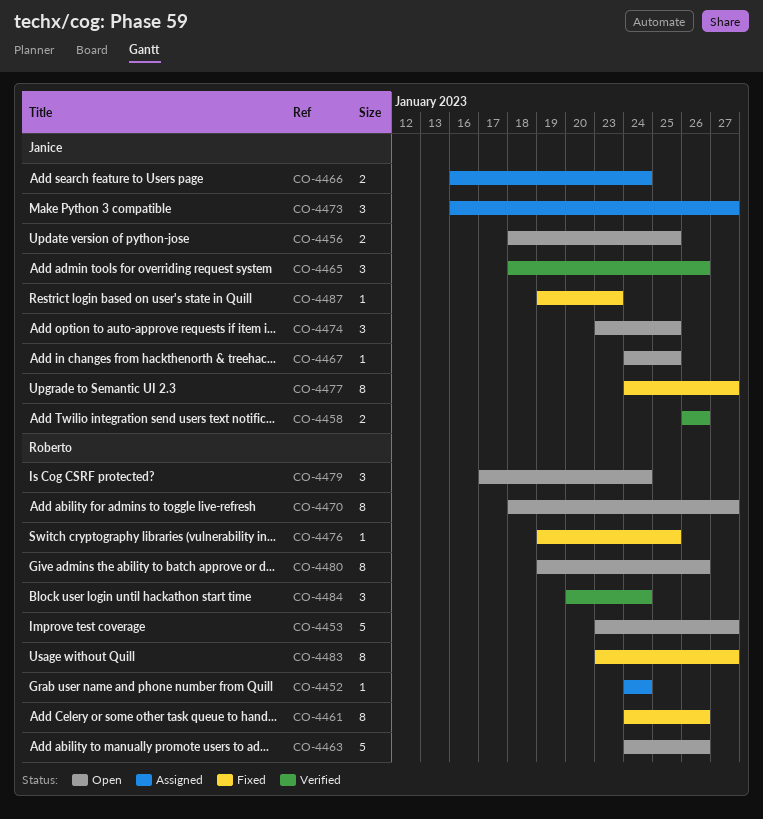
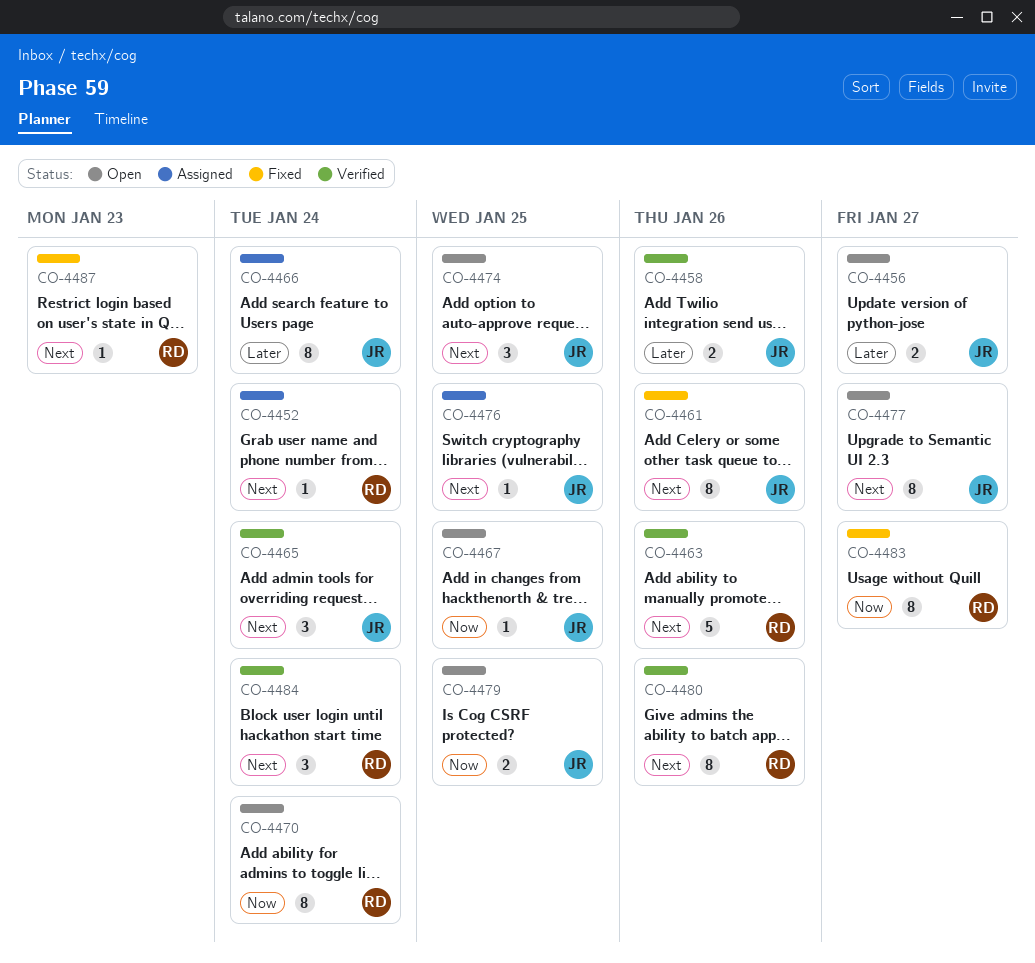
CO-4453: present -> none
CO-4456, due: Jan 25 -> Jan 27
CO-4461, owner: Roberto -> Janice
CO-4463, status: Open -> Verified
CO-4465, due: Jan 26 -> Jan 24
CO-4466, estimate: 2 -> 8
CO-4470, due: Jan 27 -> Jan 24
CO-4473: present -> none
CO-4476, status: Fixed -> Assigned
CO-4476, owner: Roberto -> Janice
CO-4477, status: Fixed -> Open
CO-4479, owner: Roberto -> Janice
CO-4479, estimate: 3 -> 2
CO-4479, due: Jan 24 -> Jan 25
CO-4480, status: Open -> Verified
CO-4487, owner: Janice -> Roberto

